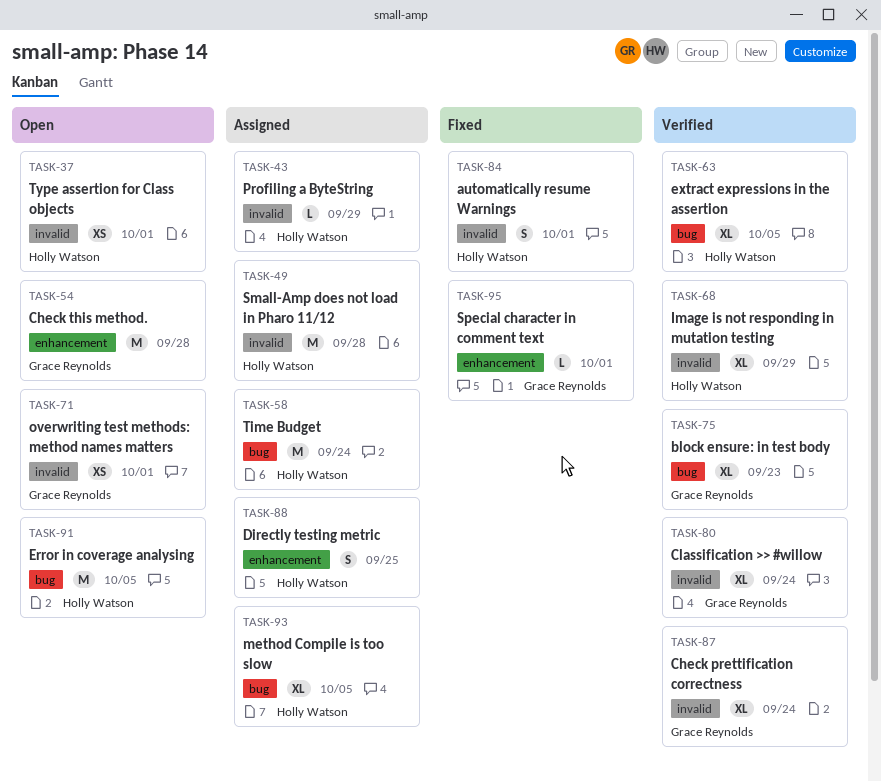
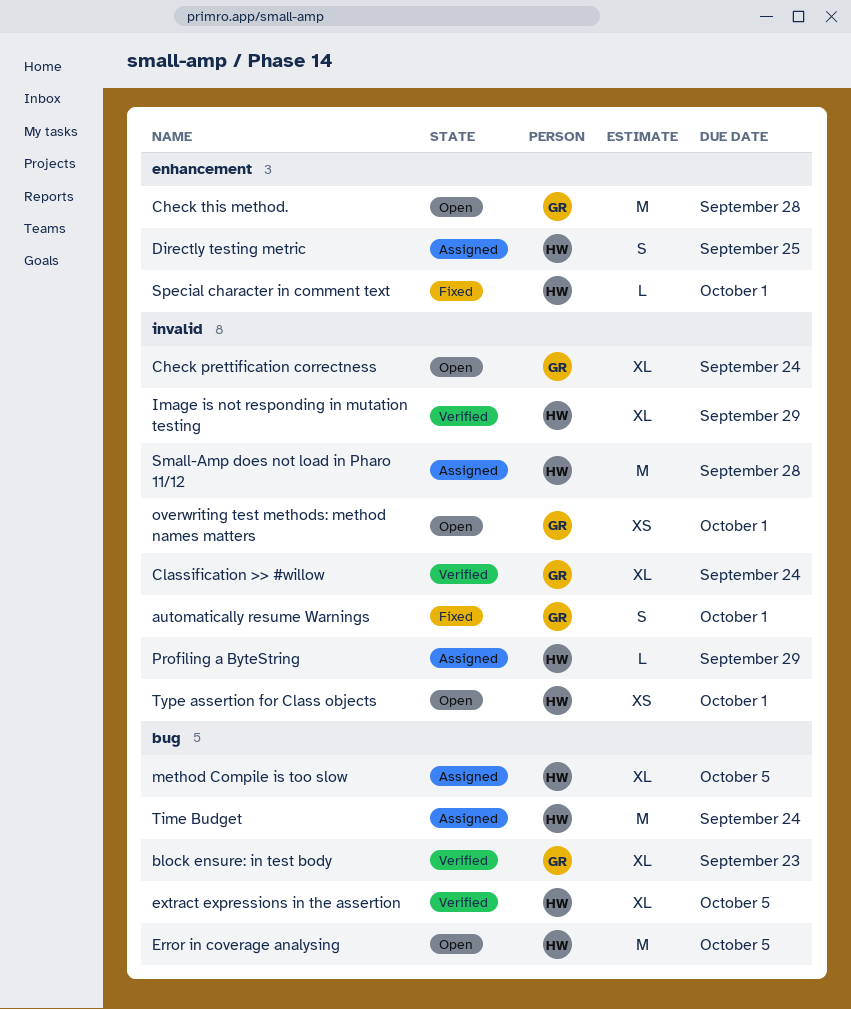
automatically resume Warnings, owner: Holly Watson -> Grace Reynolds
Check prettification correctness, status: Verified -> Open
Special character in comment text, owner: Grace Reynolds -> Holly Watson

